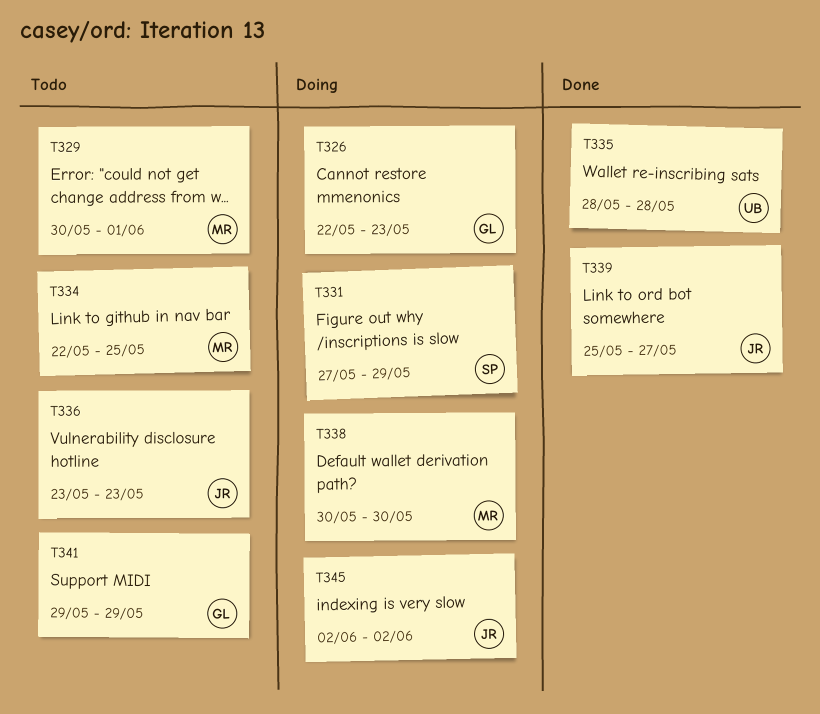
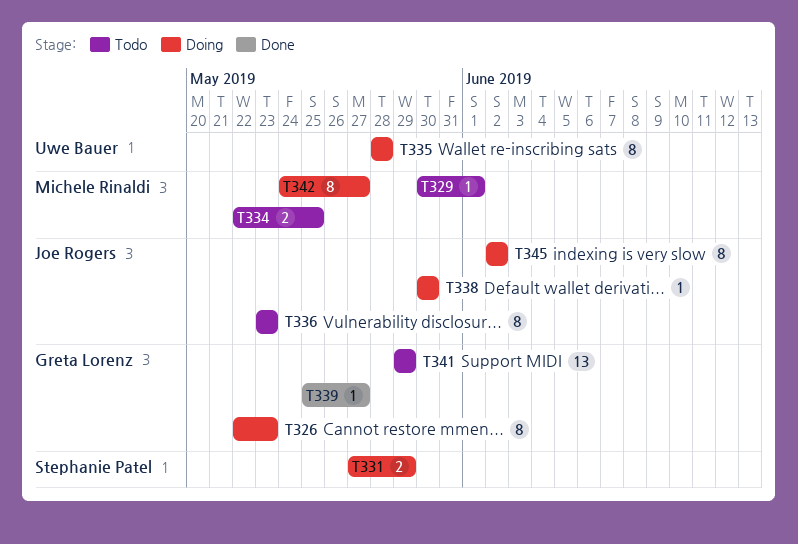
T335, status: Done -> Doing
T338, owner: Michele Rinaldi -> Joe Rogers
T339, owner: Joe Rogers -> Greta Lorenz
T342: none -> present

